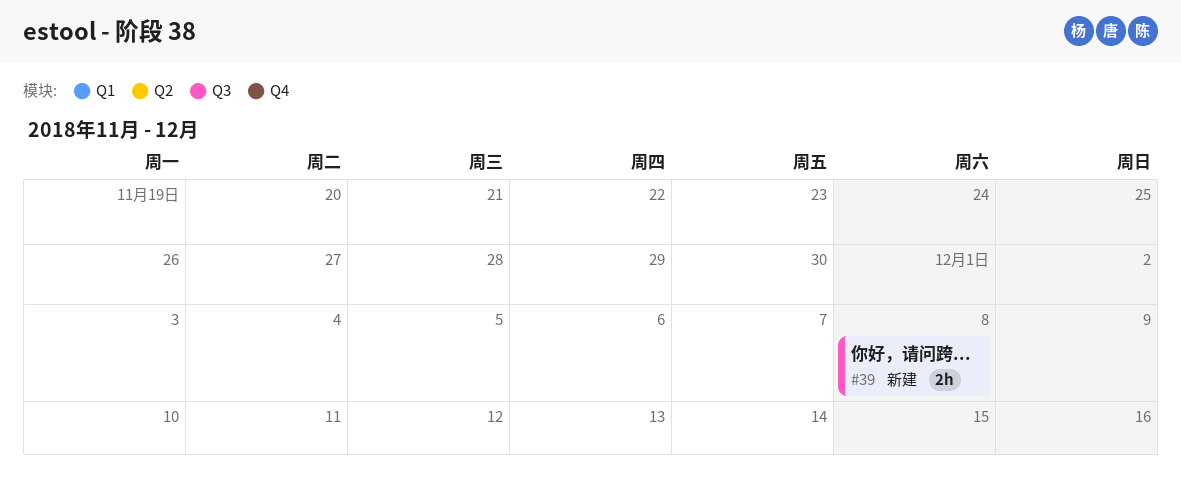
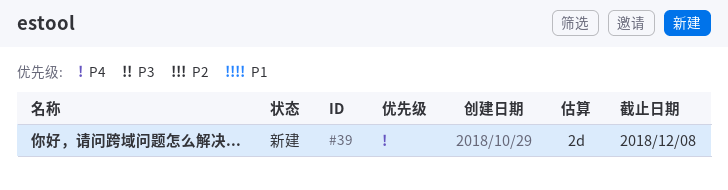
#39, estimate: 2h -> 2d

